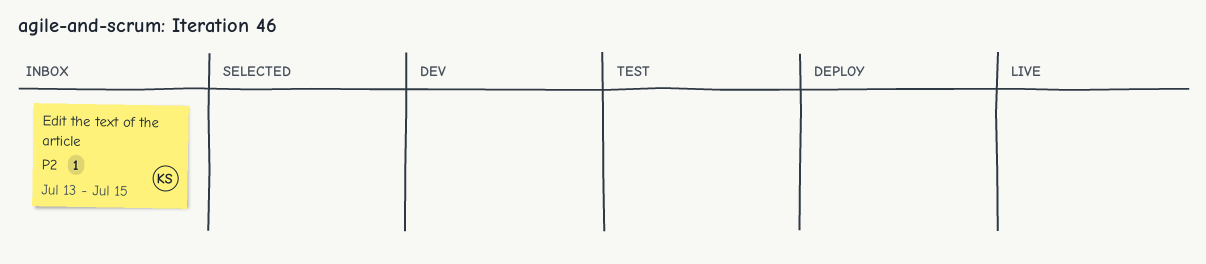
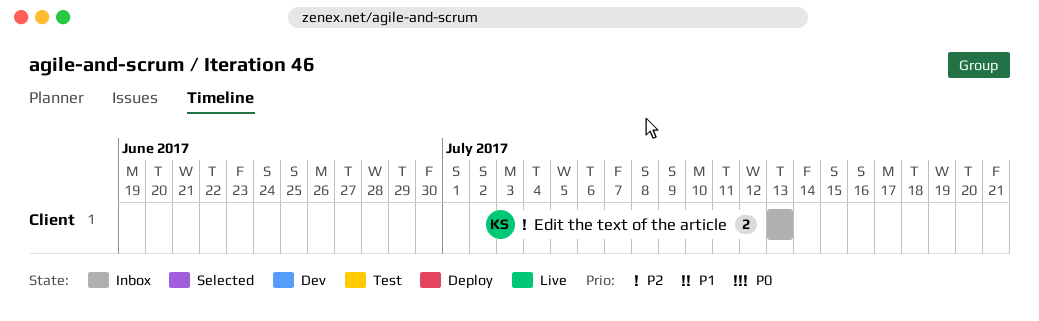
Edit the text of the article, estimate: 1 -> 2
Edit the text of the article, due: Jul 15 -> Jul 13

